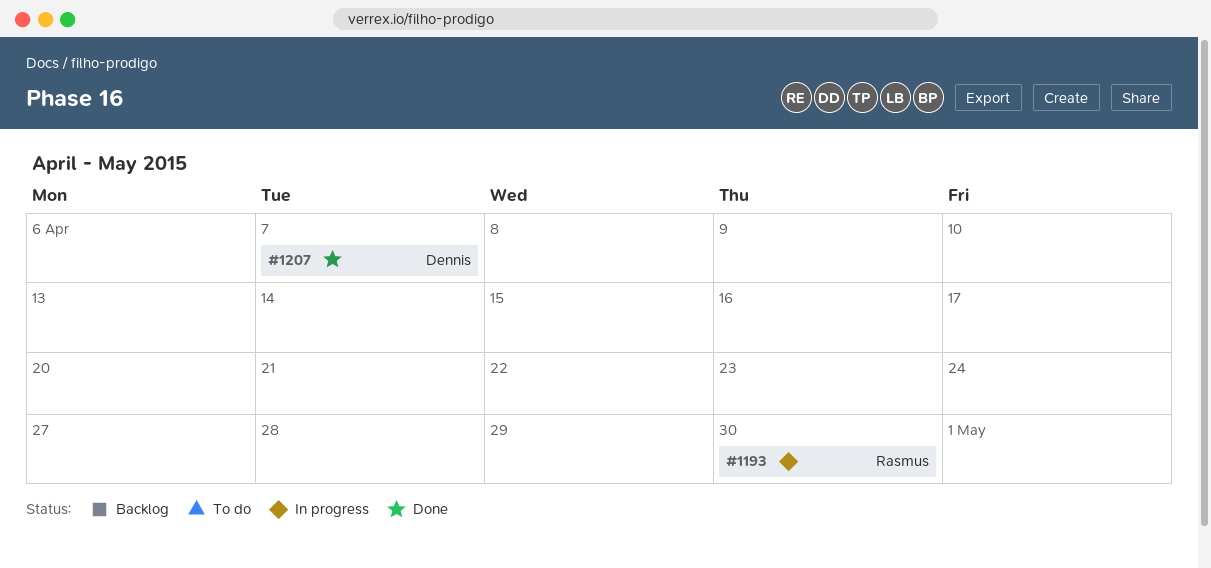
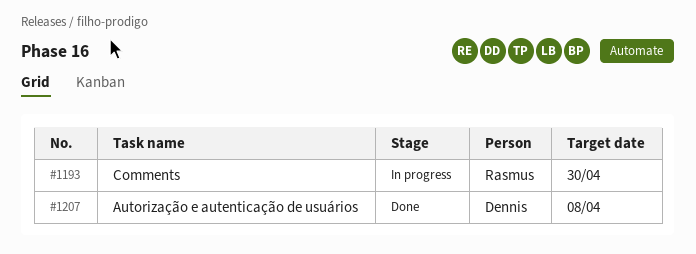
#1207, due: Apr 7 -> Apr 8

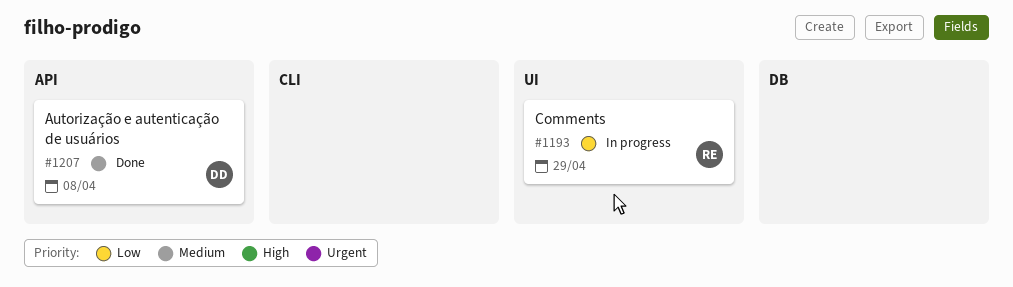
#1193, due: Apr 30 -> Apr 29

